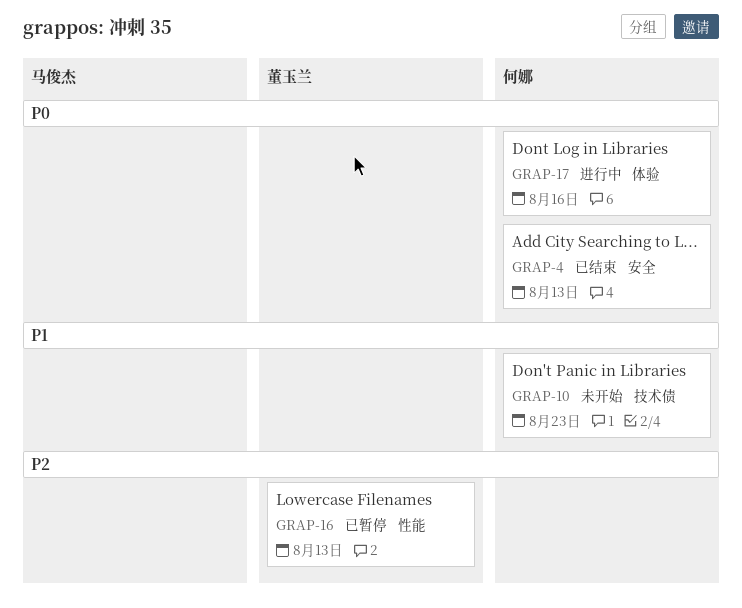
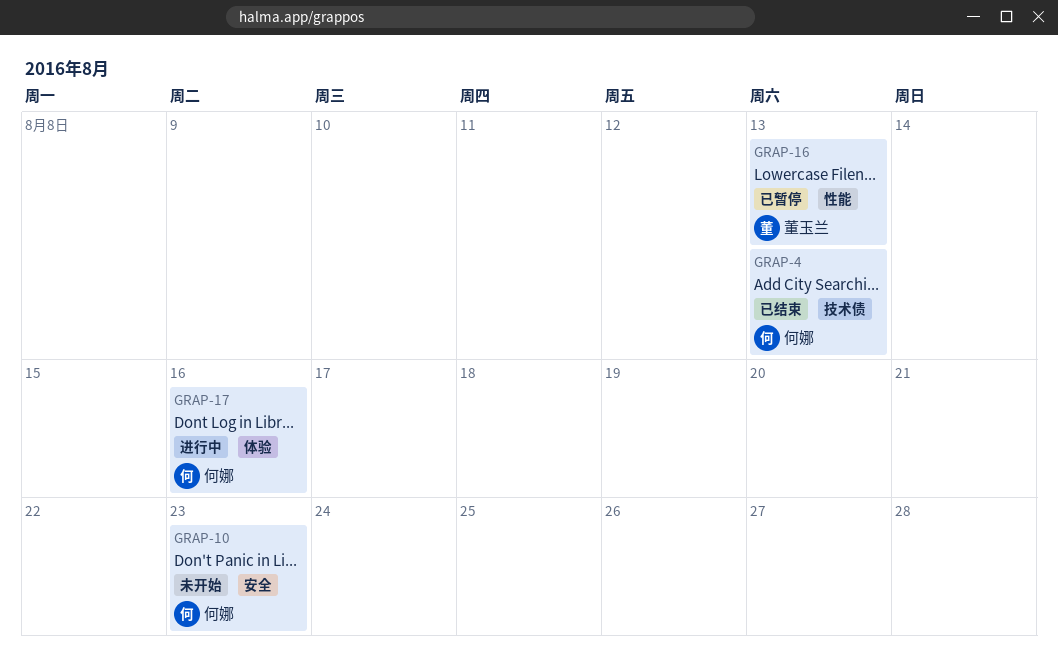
GRAP-4, label: 安全 -> 技术债
GRAP-10, label: 技术债 -> 安全

